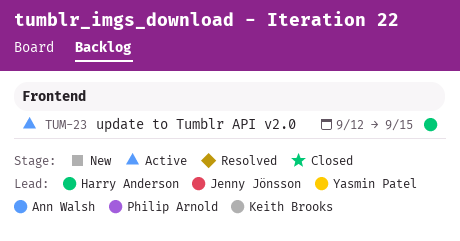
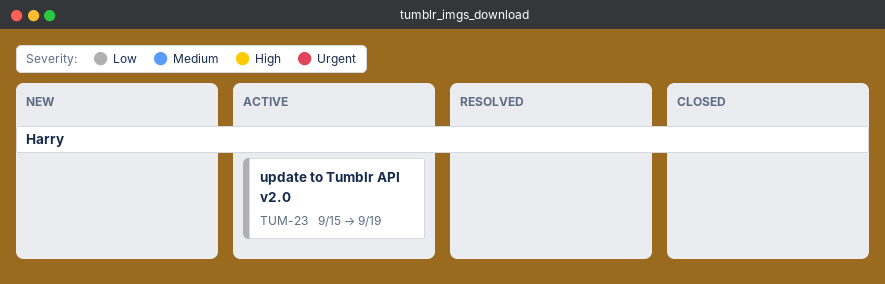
TUM-23, start: Sep 12 -> Sep 15
TUM-23, due: Sep 15 -> Sep 19

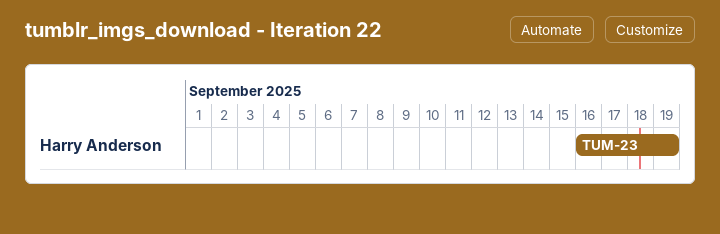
TUM-23, start: Sep 15 -> Sep 16

